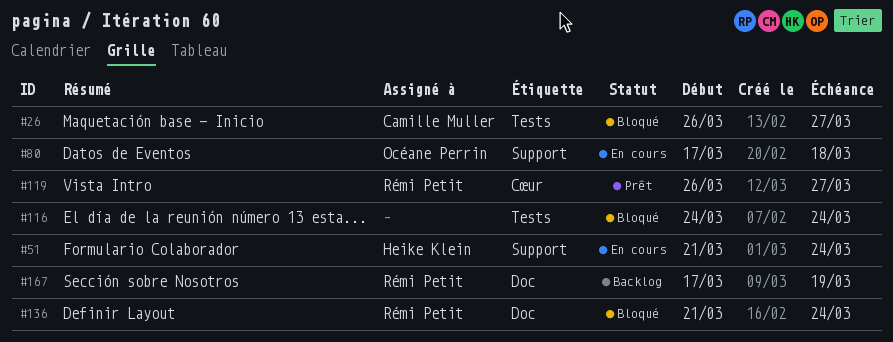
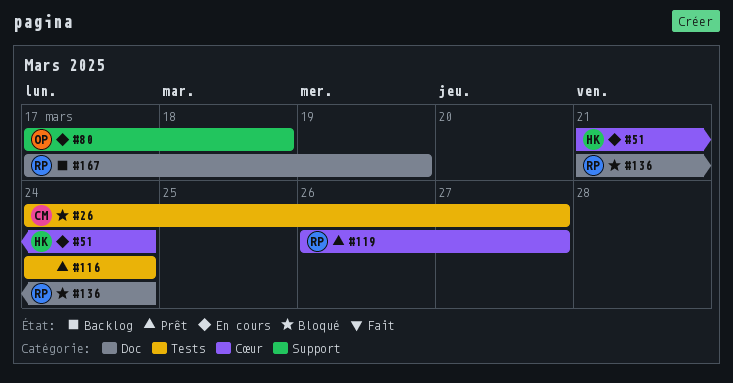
#26, start: Mar 26 -> Mar 24
#51, label: Support -> Cœur
#116, status: Bloqué -> Prêt

